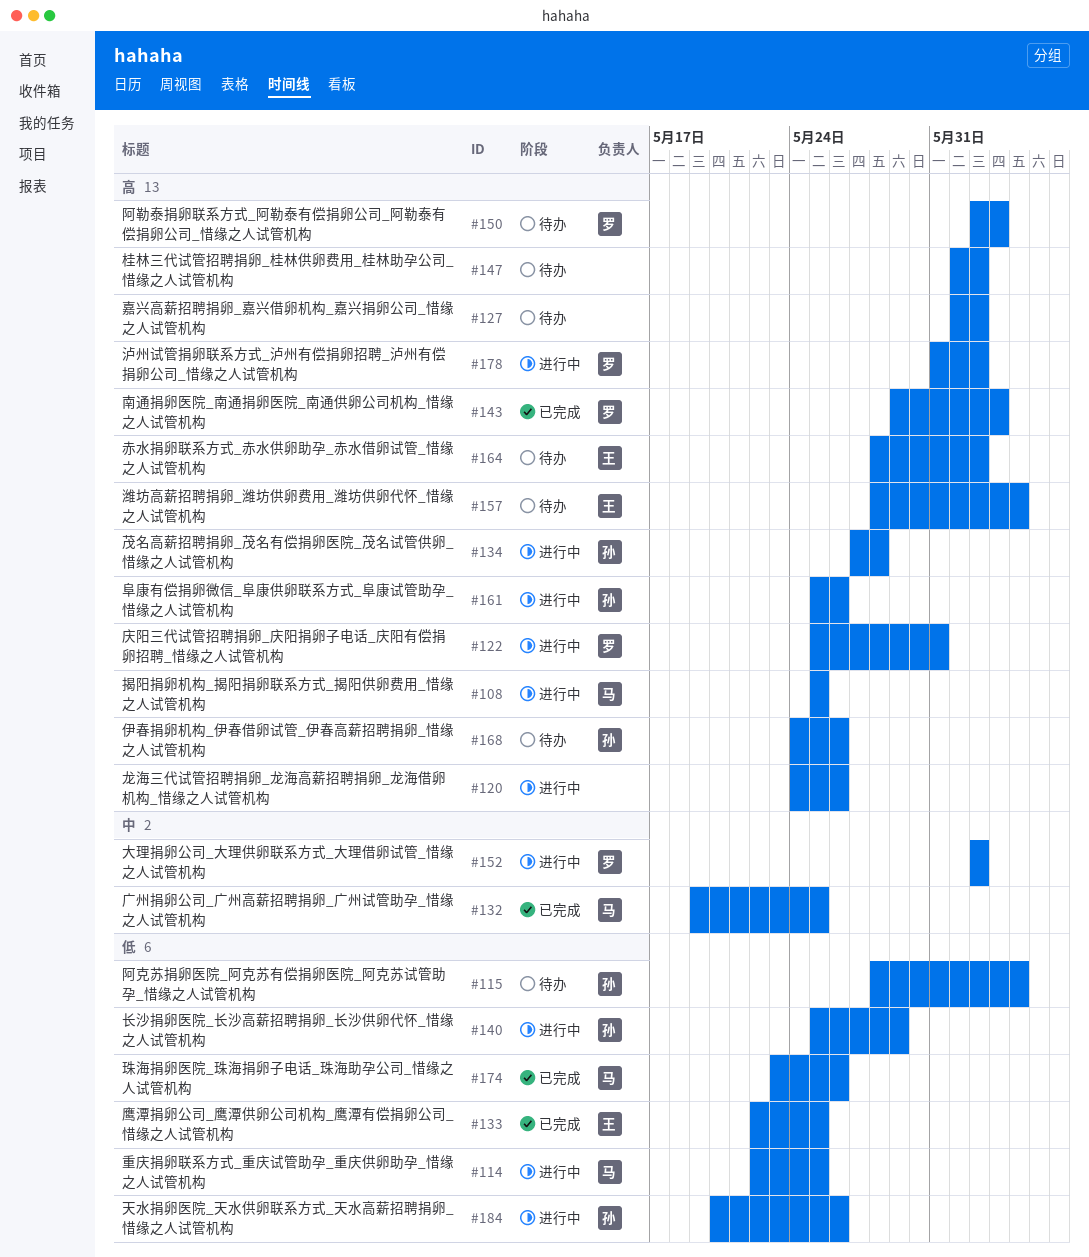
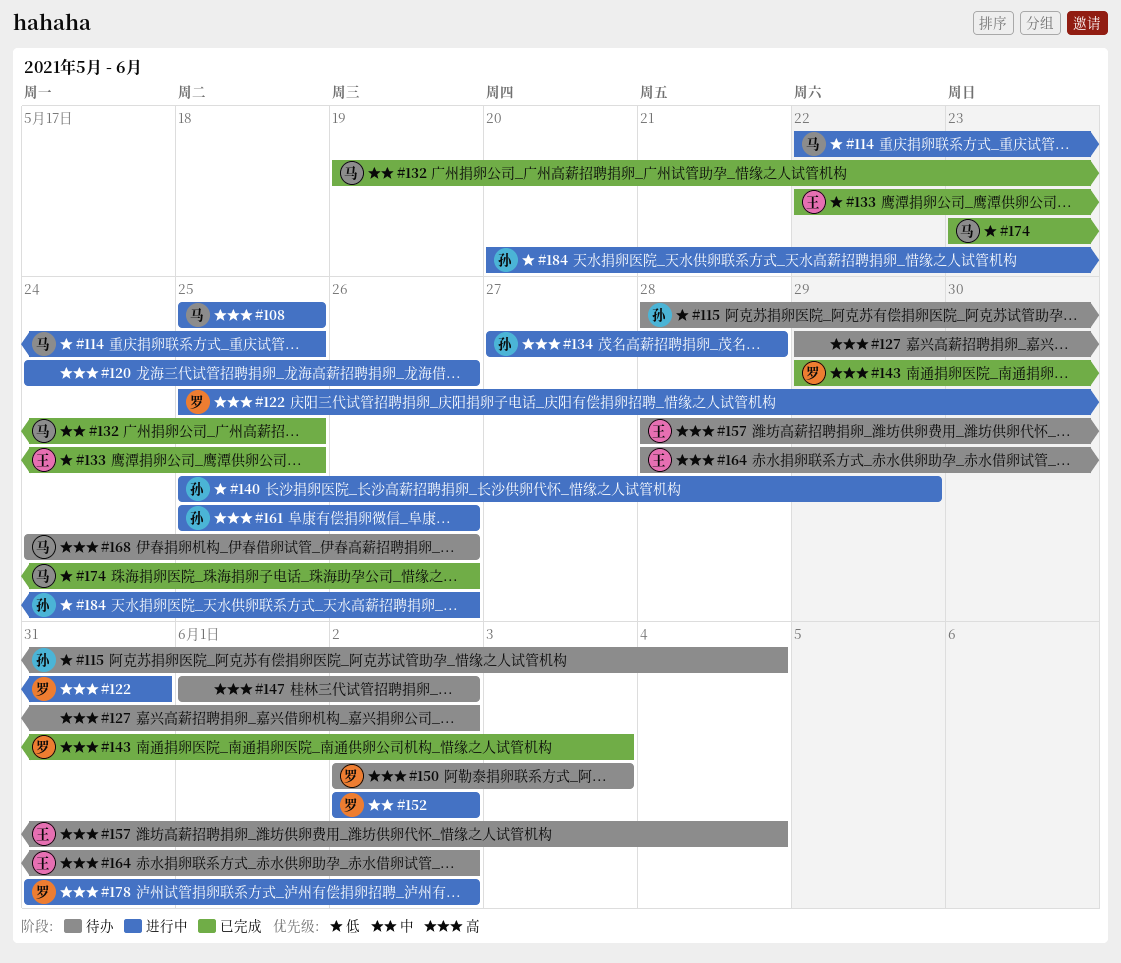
#127, start: Jun 1 -> May 29
#168, owner: 孙 -> 马

